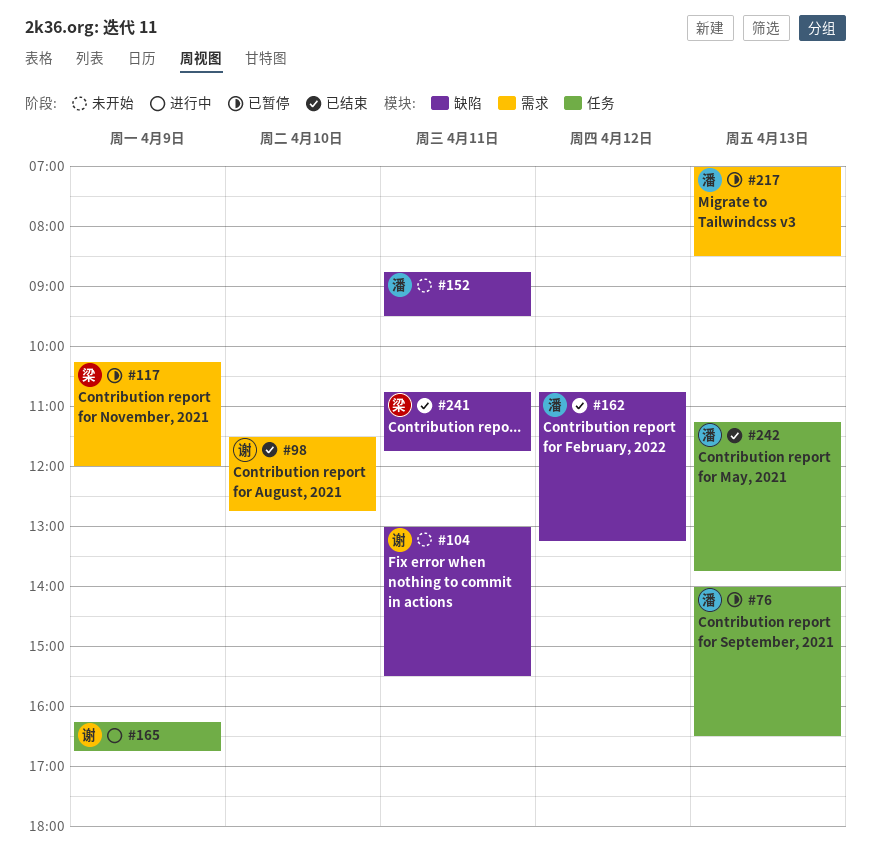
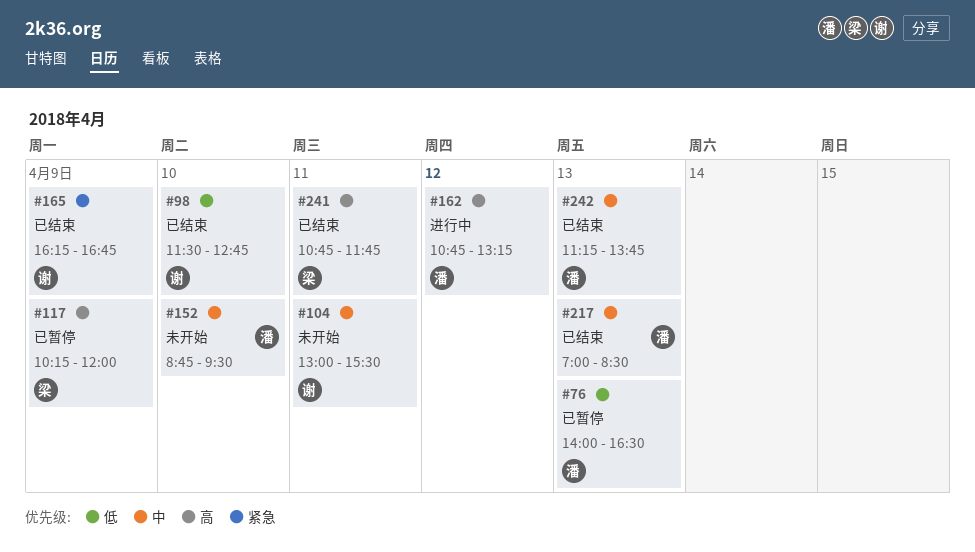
#152, day: Apr 11 -> Apr 10
#162, status: 已结束 -> 进行中
#165, status: 进行中 -> 已结束
#217, status: 已暂停 -> 已结束

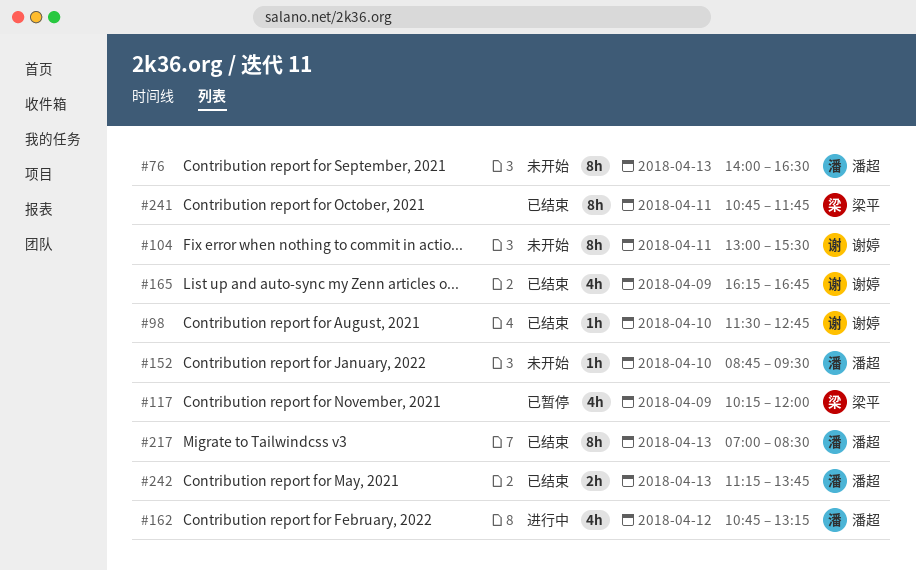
#76, status: 已暂停 -> 未开始

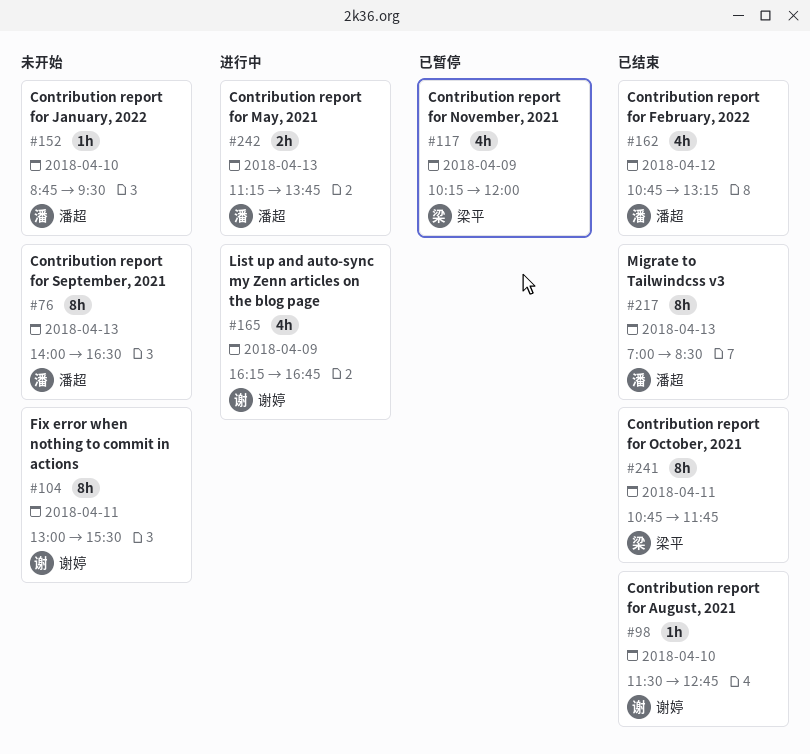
#162, status: 进行中 -> 已结束
#165, status: 已结束 -> 进行中
#242, status: 已结束 -> 进行中

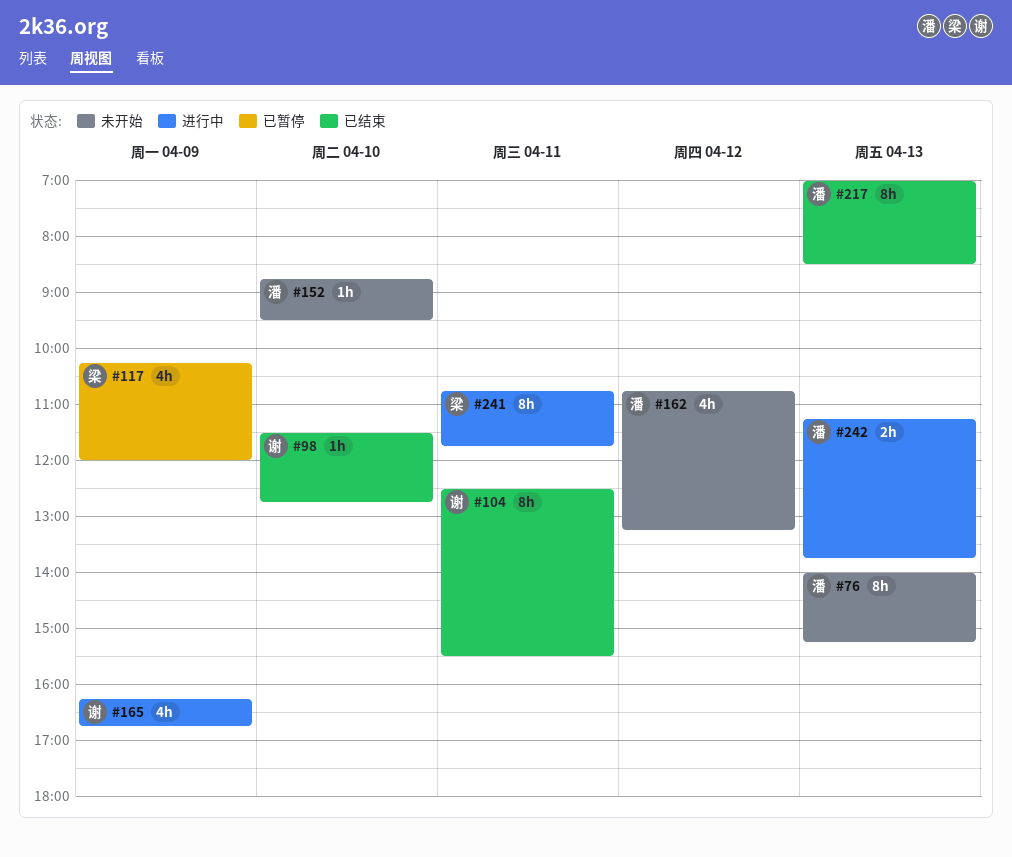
#76, ends: 16:30 -> 15:15
#104, status: 未开始 -> 已结束
#104, begins: 13:00 -> 12:30
#162, status: 已结束 -> 未开始
#241, status: 已结束 -> 进行中

